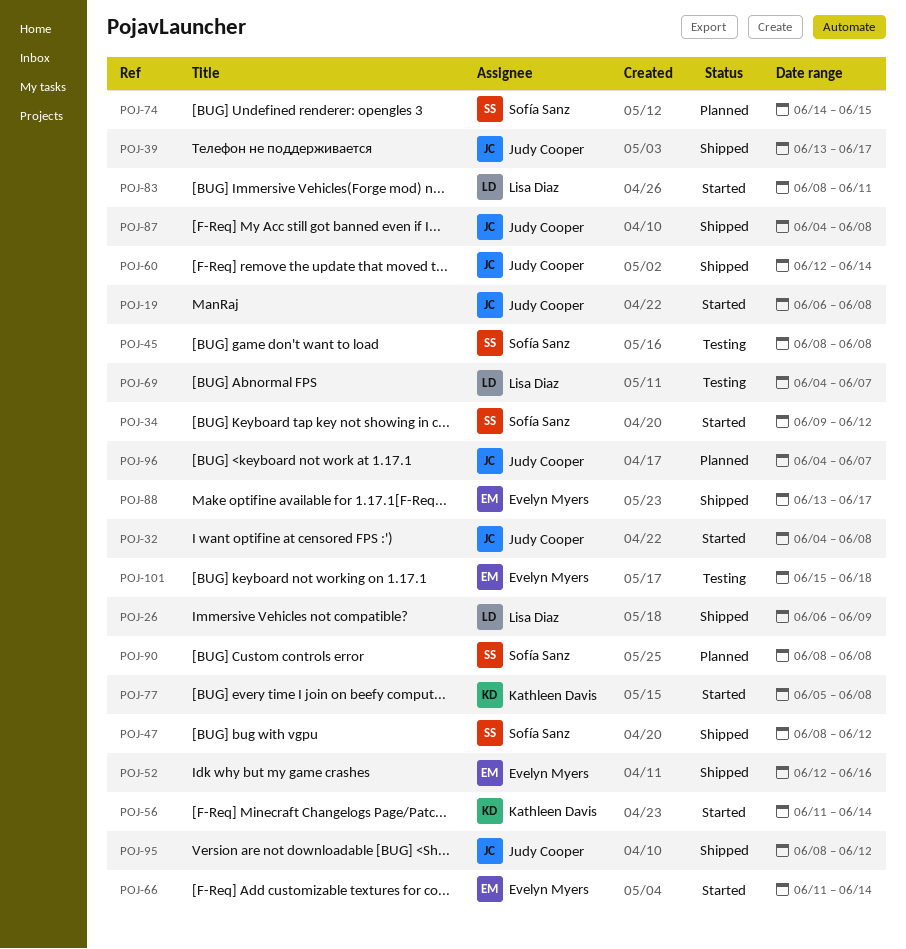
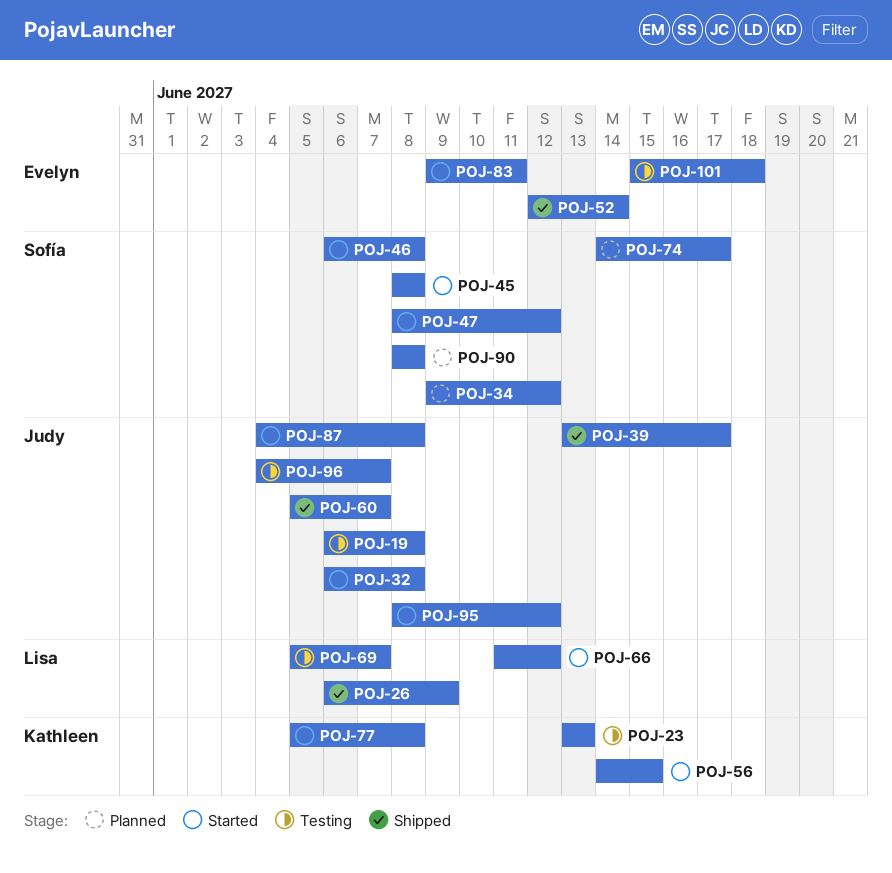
POJ-19, status: Started -> Testing
POJ-23: none -> present
POJ-32, start: Jun 4 -> Jun 6
POJ-34, status: Started -> Planned
POJ-45, status: Testing -> Started
POJ-46: none -> present
POJ-47, status: Shipped -> Started
POJ-52, due: Jun 16 -> Jun 14
POJ-56, start: Jun 11 -> Jun 14
POJ-56, due: Jun 14 -> Jun 15
POJ-60, start: Jun 12 -> Jun 5
POJ-60, due: Jun 14 -> Jun 7
POJ-66, owner: Evelyn Myers -> Lisa Diaz
POJ-66, due: Jun 14 -> Jun 12
POJ-69, start: Jun 4 -> Jun 5
POJ-74, due: Jun 15 -> Jun 17
POJ-83, owner: Lisa Diaz -> Evelyn Myers
POJ-83, start: Jun 8 -> Jun 9
POJ-87, status: Shipped -> Started
POJ-88: present -> none
POJ-95, status: Shipped -> Started
POJ-96, status: Planned -> Testing

